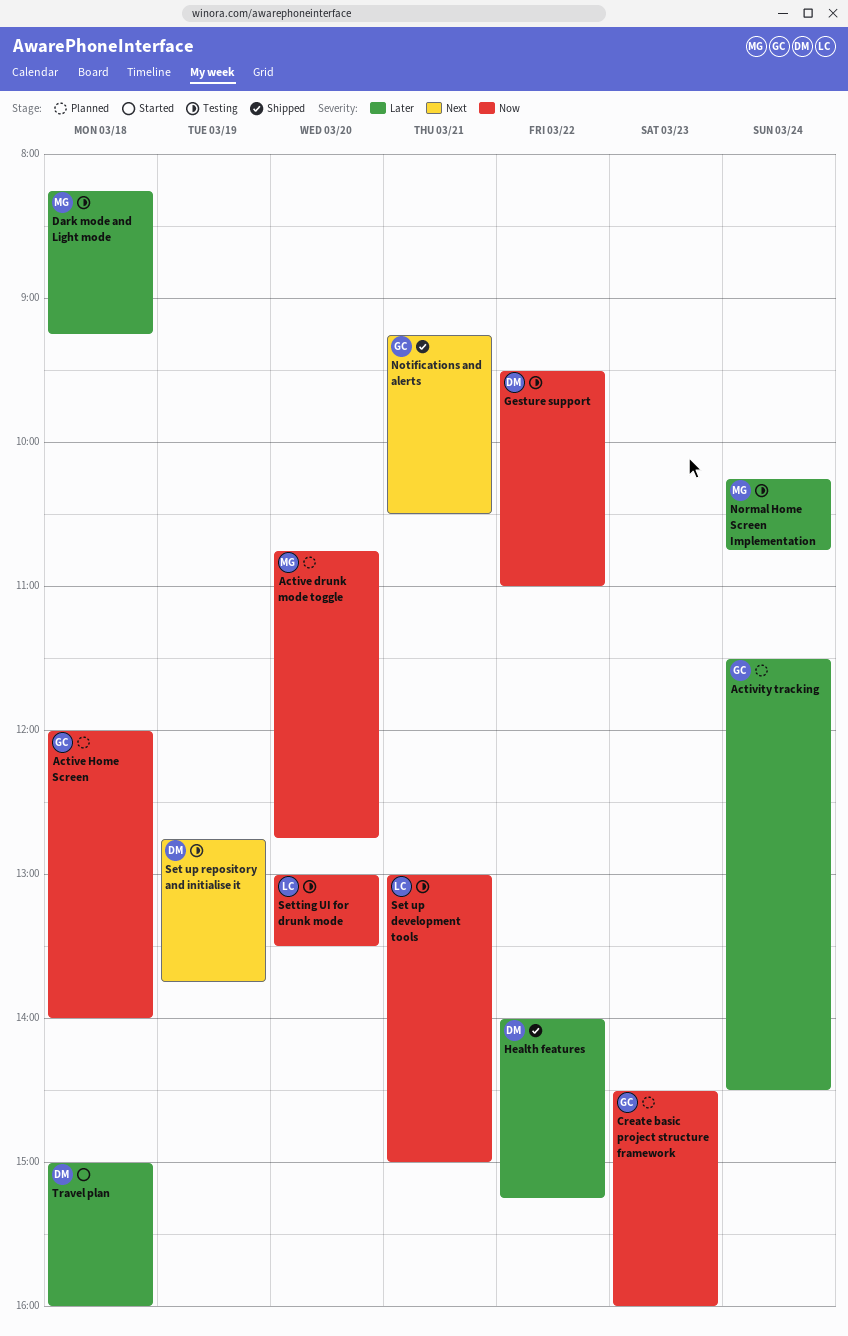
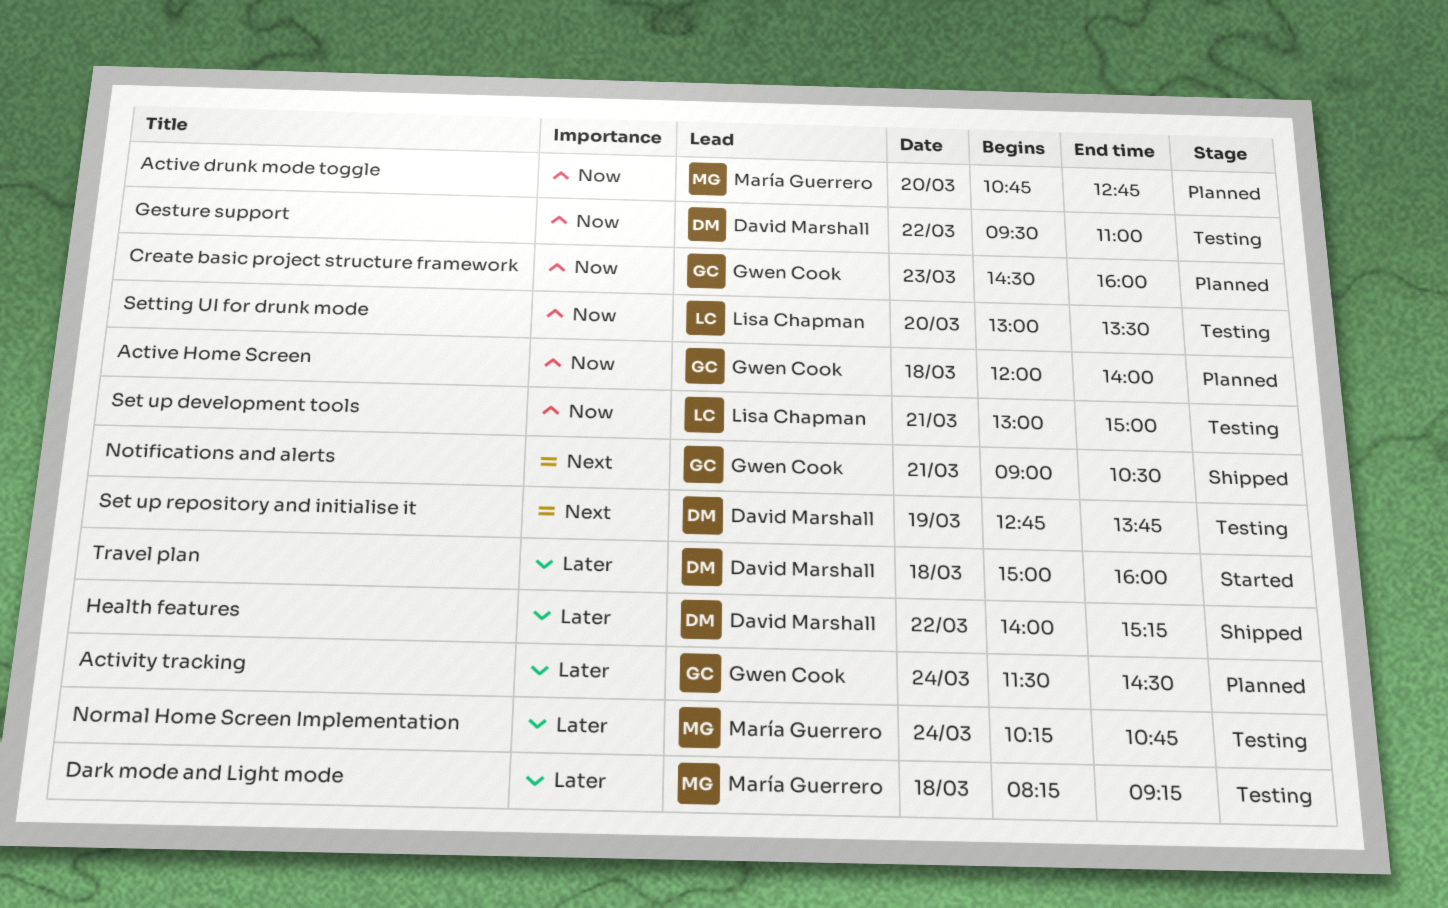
Notifications and alerts, begins: 09:15 -> 09:00

